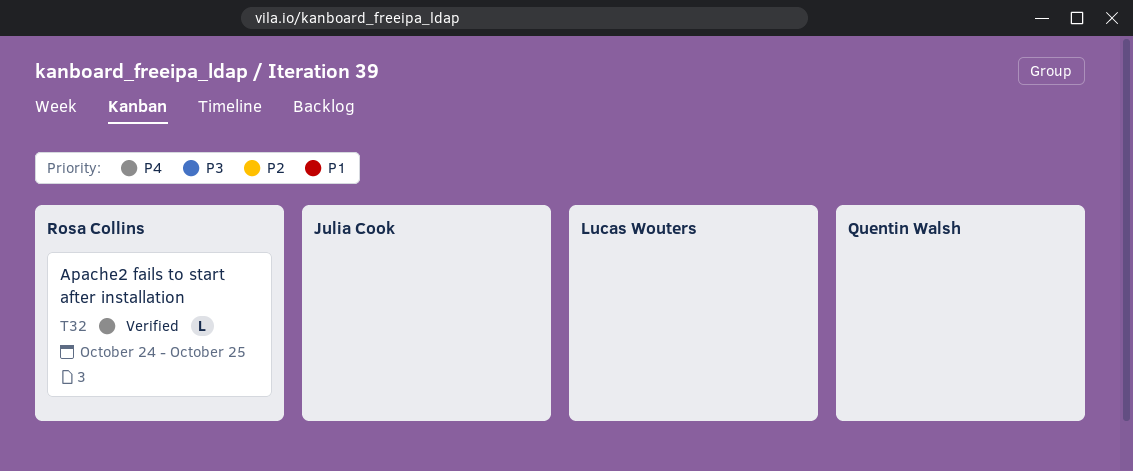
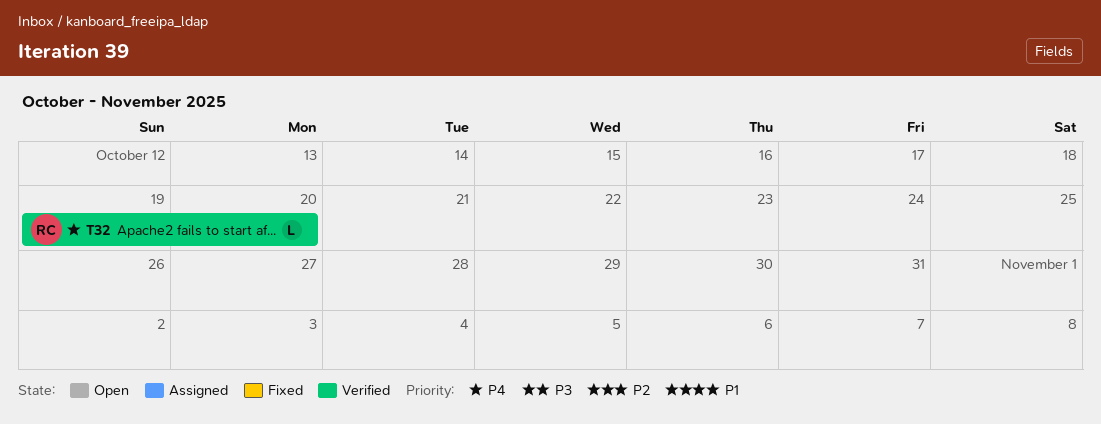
T32, start: Oct 24 -> Oct 19
T32, due: Oct 25 -> Oct 20

